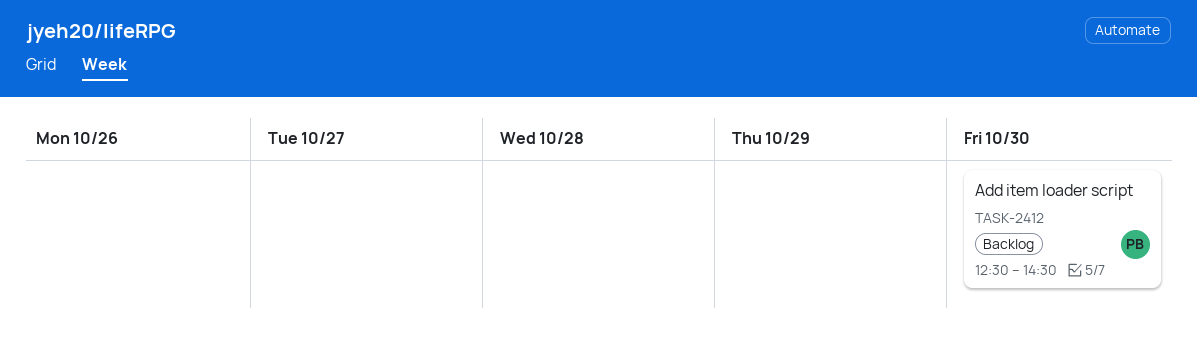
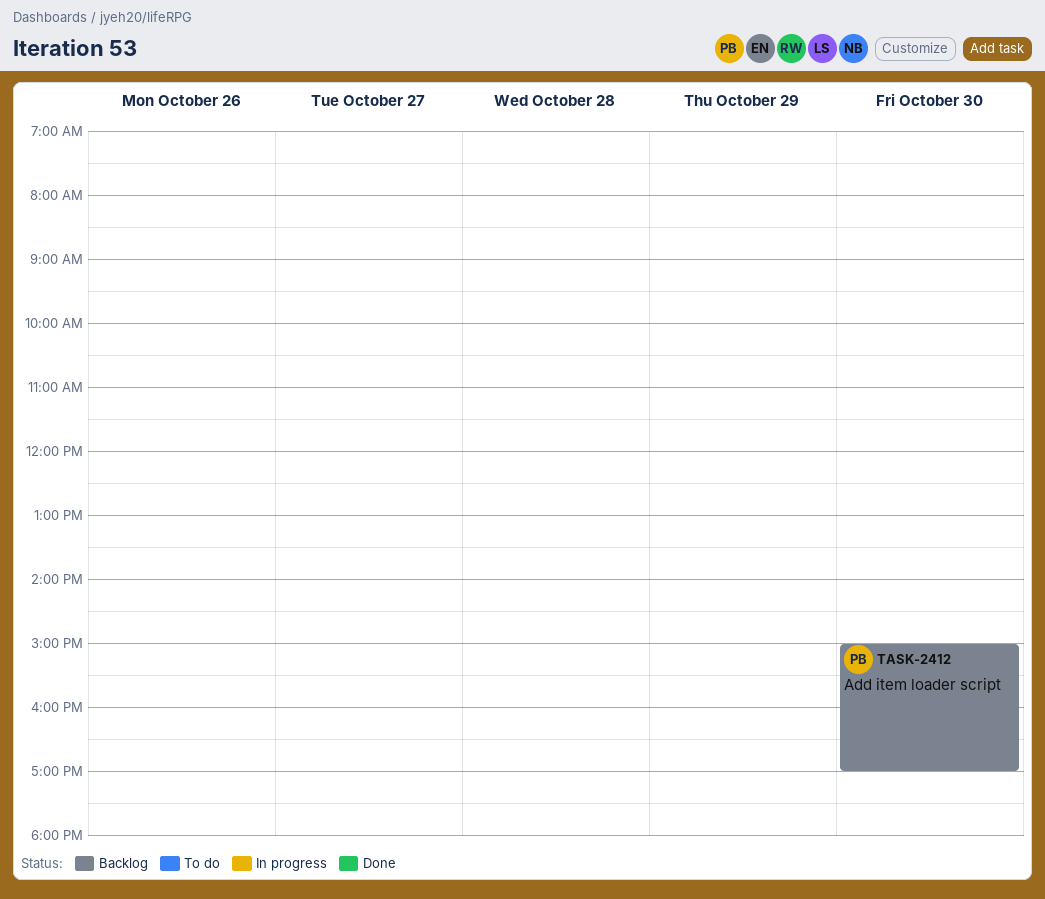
TASK-2412, begins: 12:30 -> 15:00
TASK-2412, ends: 14:30 -> 17:00

